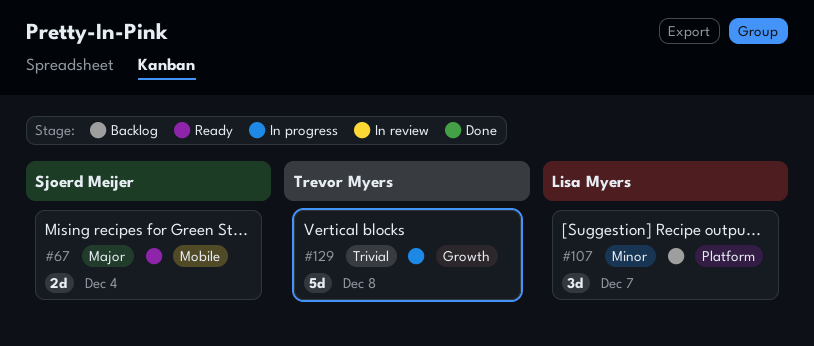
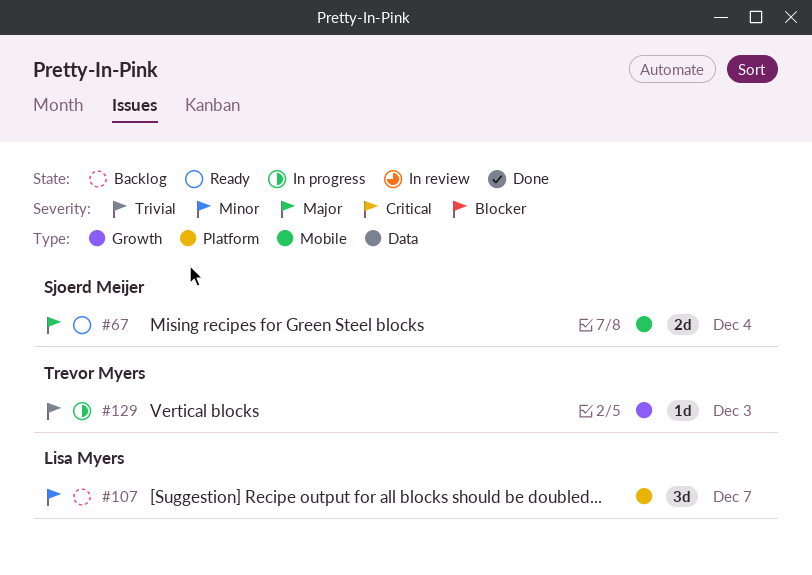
#129, estimate: 5d -> 1d
#129, due: Dec 8 -> Dec 3

